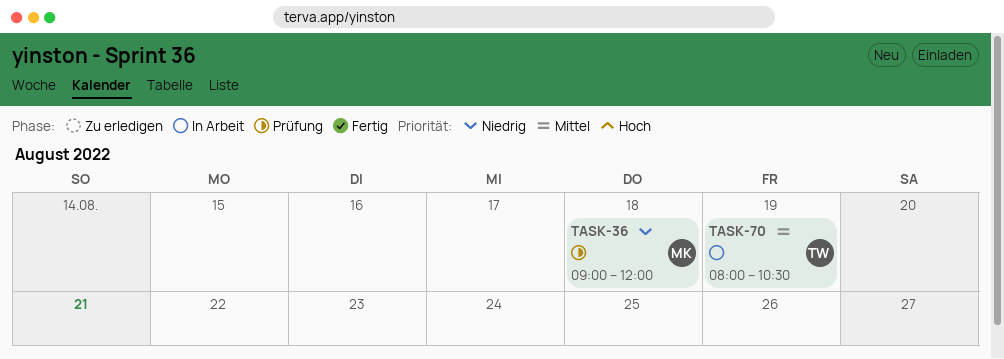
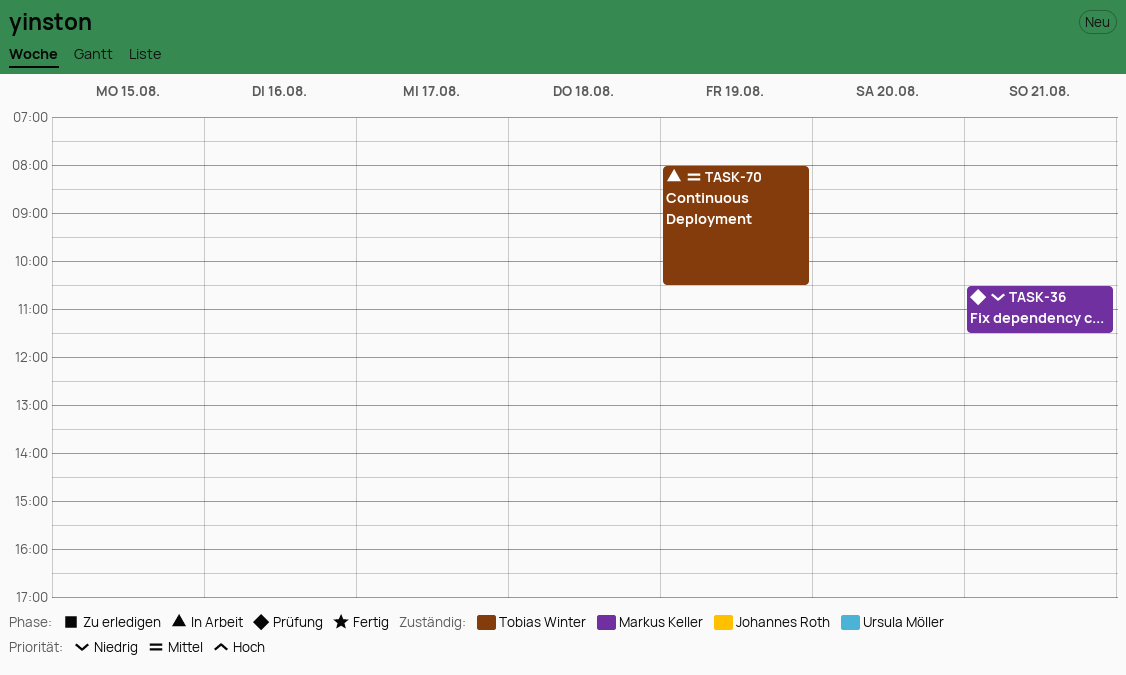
TASK-36, day: Aug 18 -> Aug 21
TASK-36, begins: 09:00 -> 10:30
TASK-36, ends: 12:00 -> 11:30

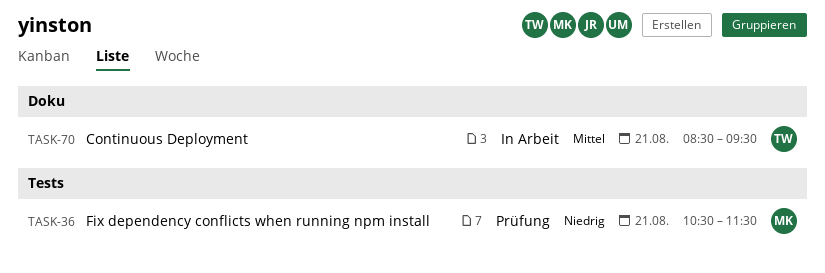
TASK-70, day: Aug 19 -> Aug 21
TASK-70, begins: 08:00 -> 08:30
TASK-70, ends: 10:30 -> 09:30

